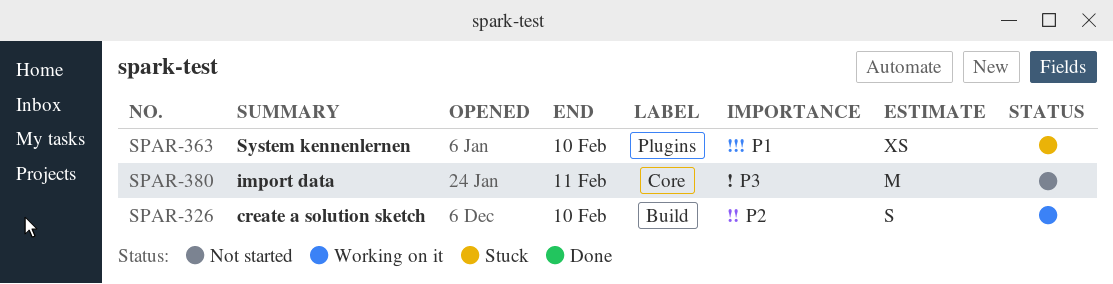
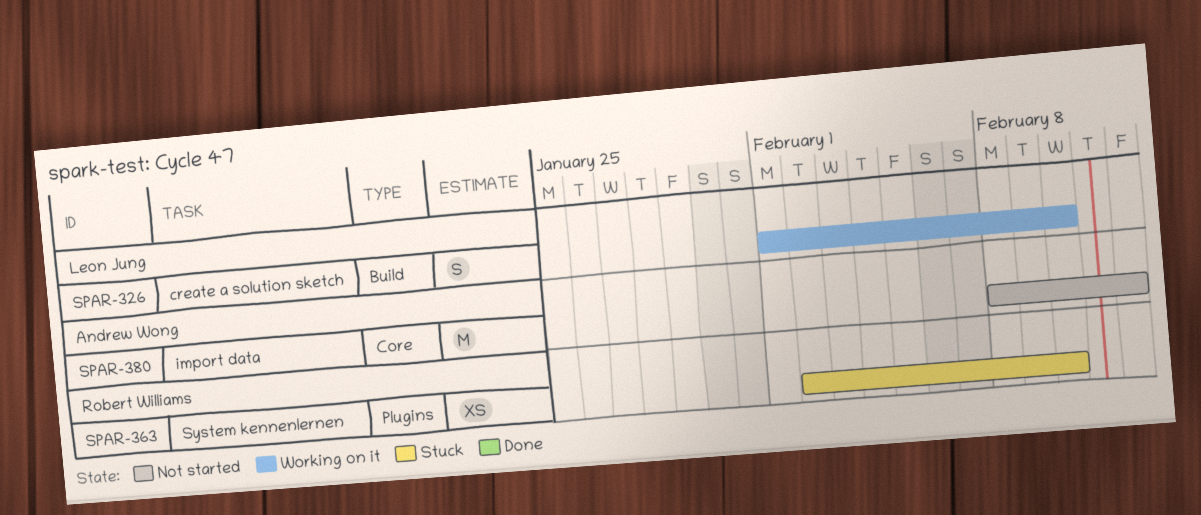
SPAR-380, due: Feb 11 -> Feb 12

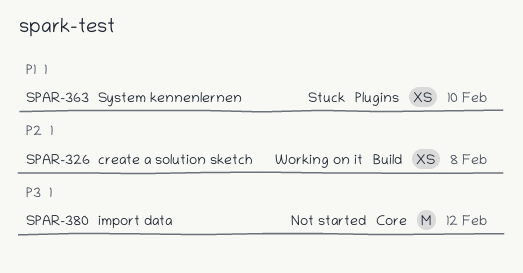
SPAR-326, estimate: S -> XS
SPAR-326, due: Feb 10 -> Feb 8

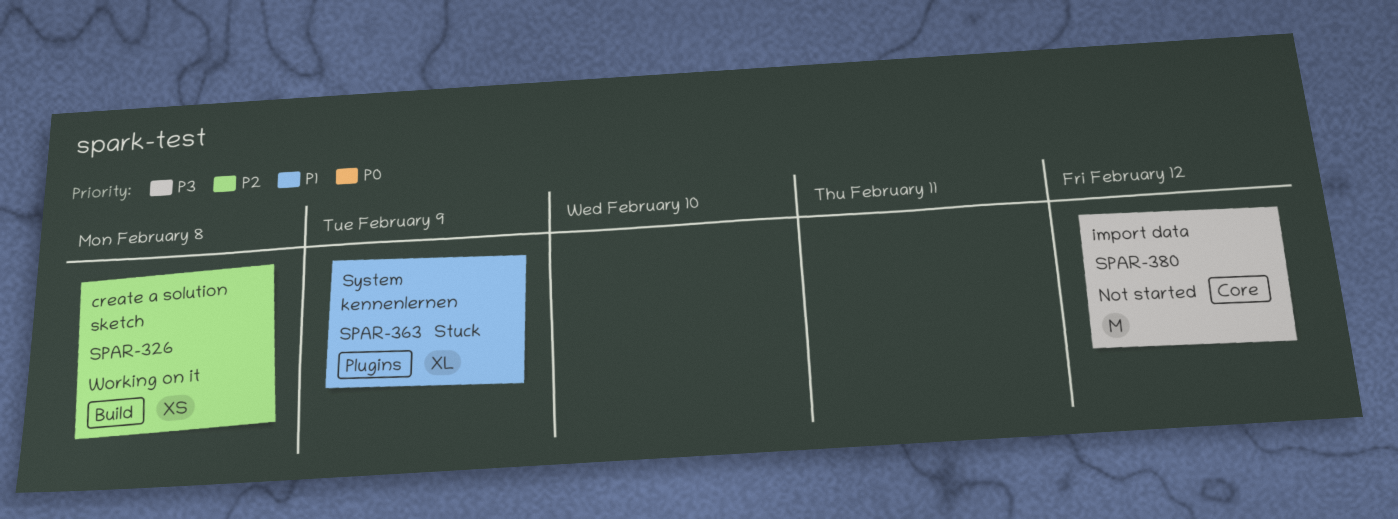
SPAR-363, estimate: XS -> XL
SPAR-363, due: Feb 10 -> Feb 9

